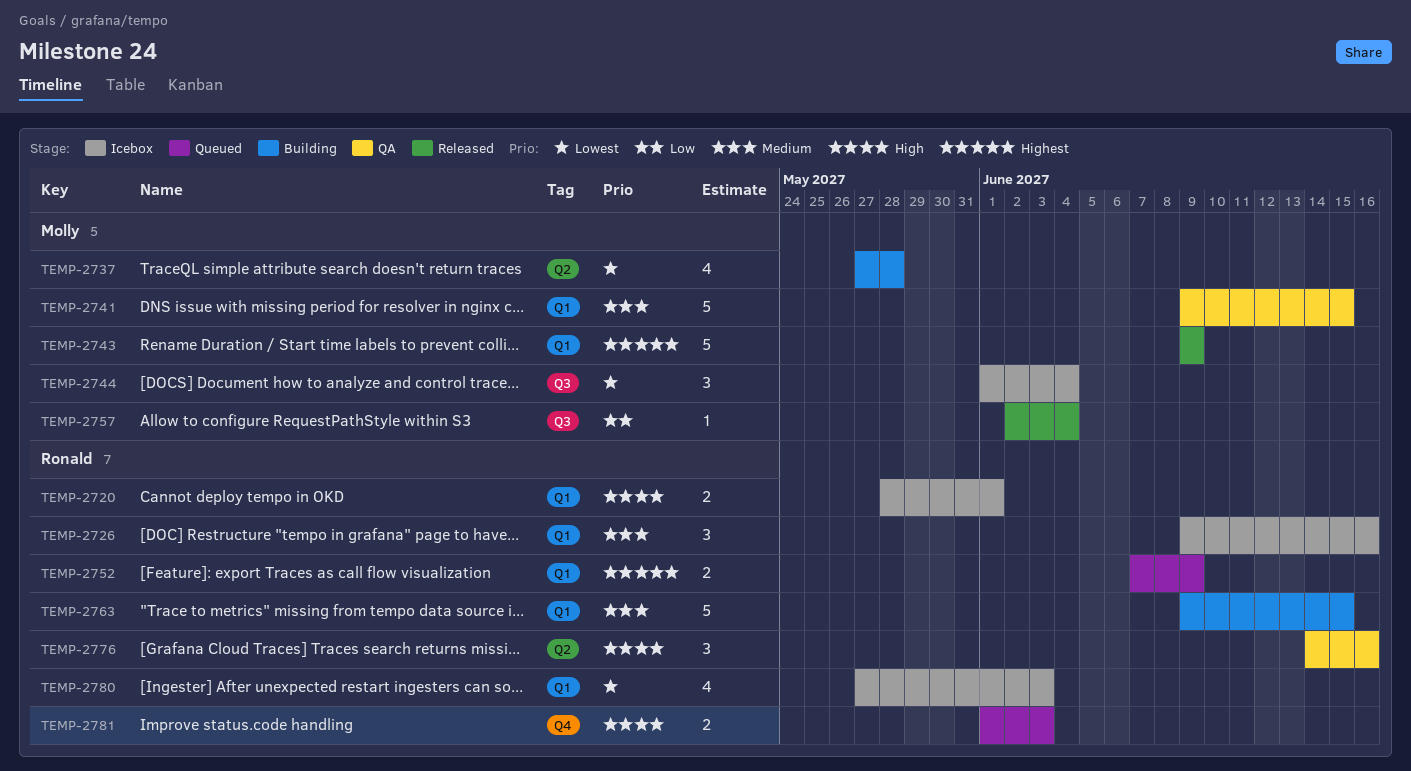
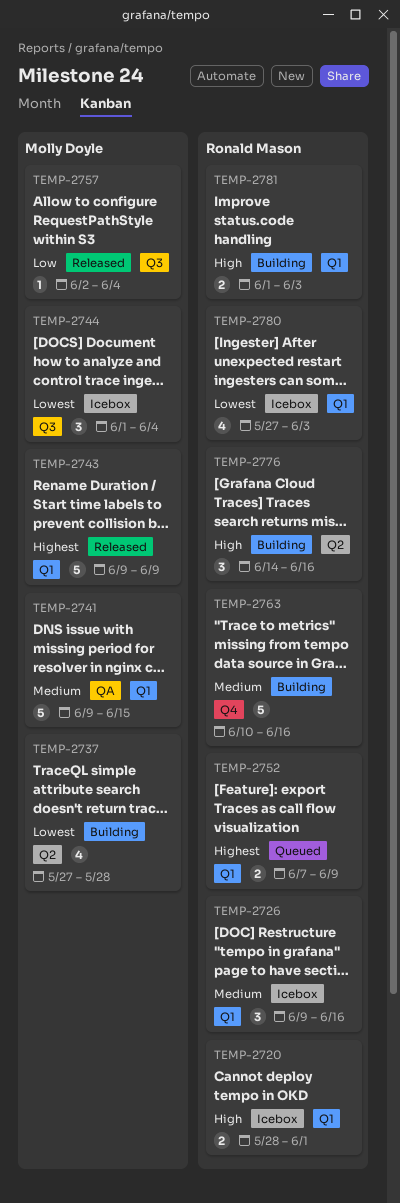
TEMP-2763, label: Q1 -> Q4
TEMP-2763, start: Jun 9 -> Jun 10
TEMP-2763, due: Jun 15 -> Jun 16
TEMP-2776, status: QA -> Building
TEMP-2781, status: Queued -> Building
TEMP-2781, label: Q4 -> Q1

